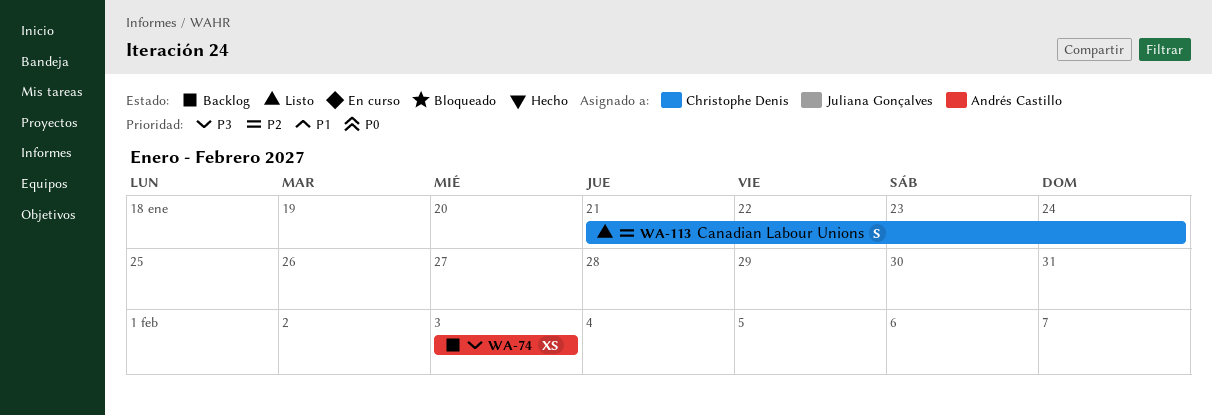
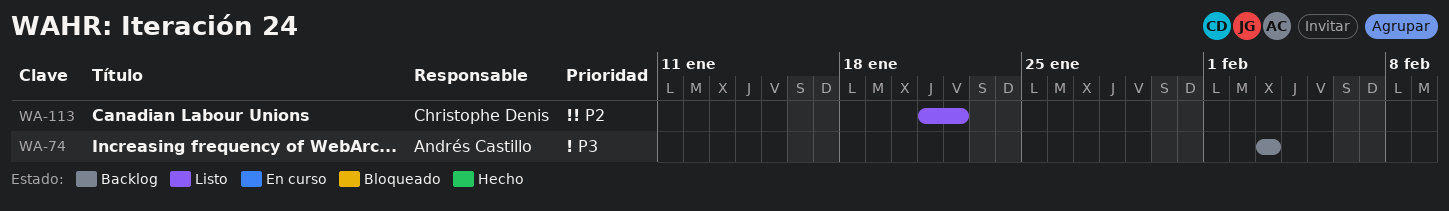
WA-113, due: Jan 24 -> Jan 22

